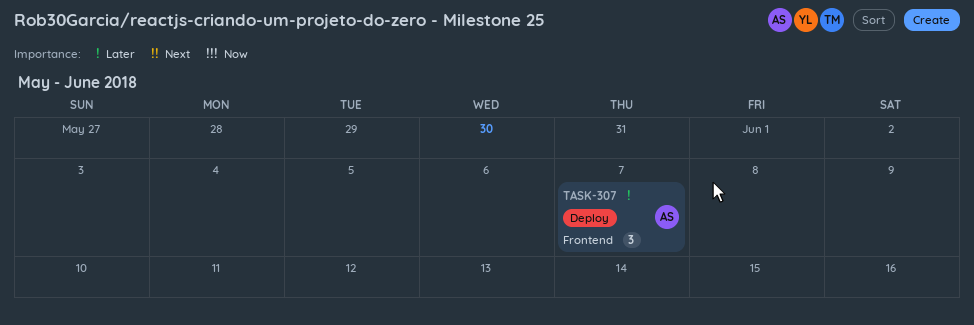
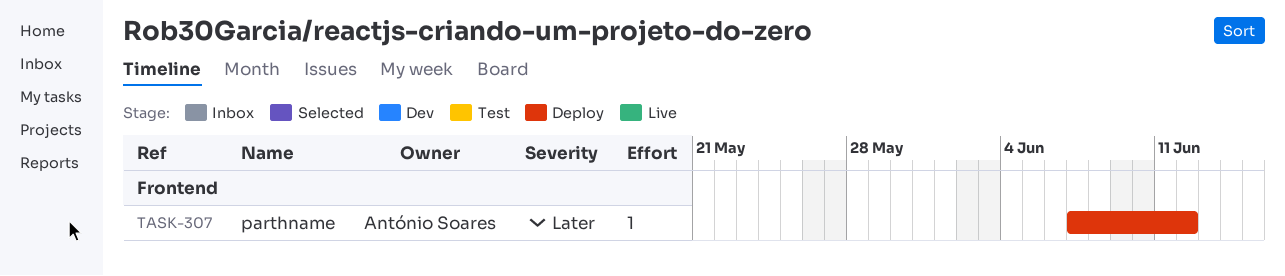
TASK-307, estimate: 3 -> 1
TASK-307, due: Jun 7 -> Jun 12

